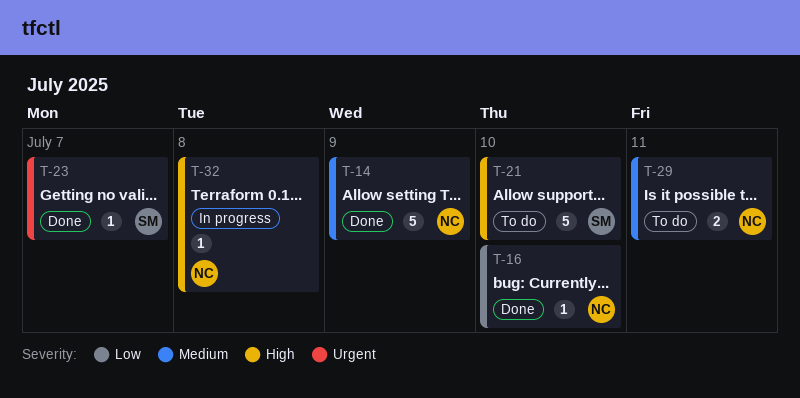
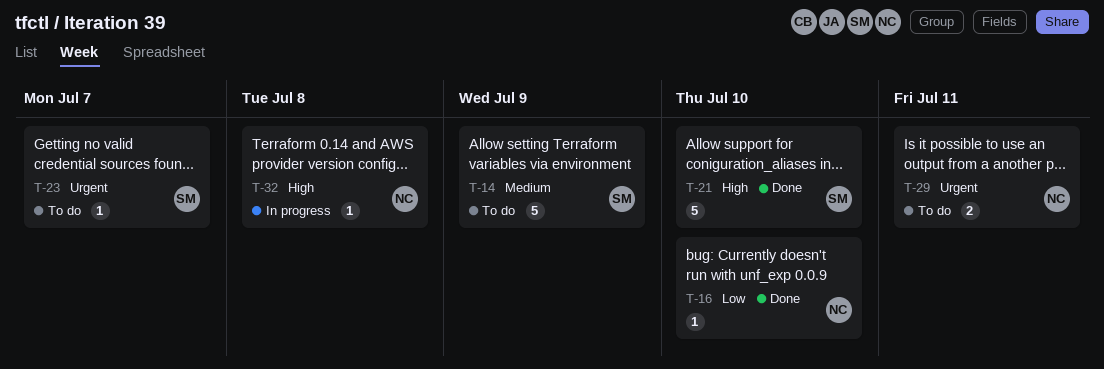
T-14, status: Done -> To do
T-14, owner: NC -> SM
T-21, status: To do -> Done
T-23, status: Done -> To do
T-29, priority: Medium -> Urgent

